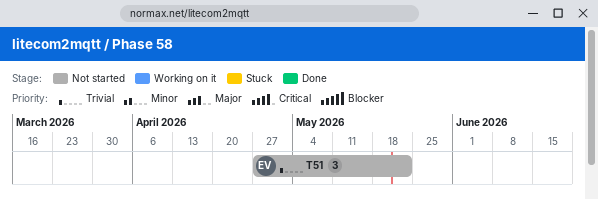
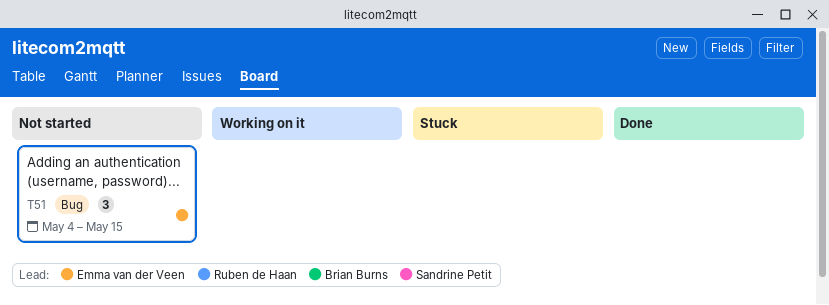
T51, start: Apr 27 -> May 4
T51, due: May 22 -> May 15

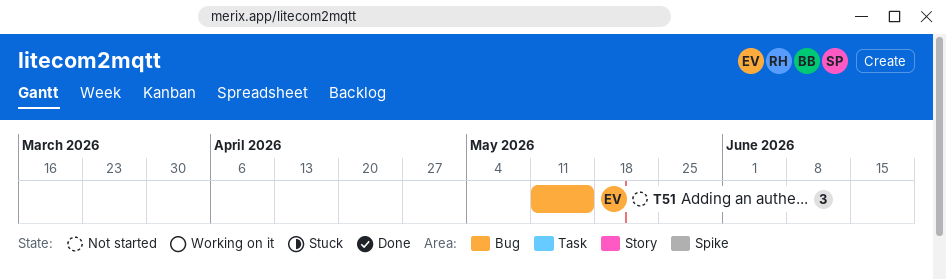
T51, start: May 4 -> May 11

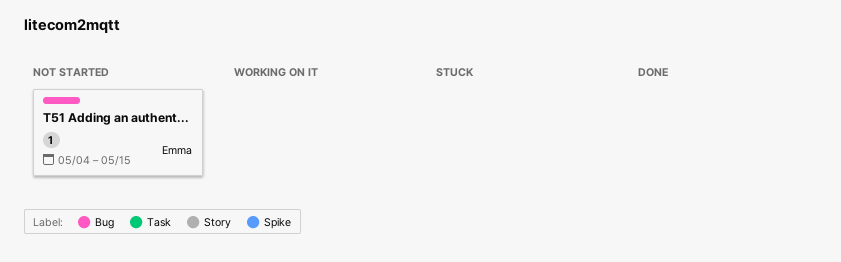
T51, estimate: 3 -> 1
T51, start: May 11 -> May 4

